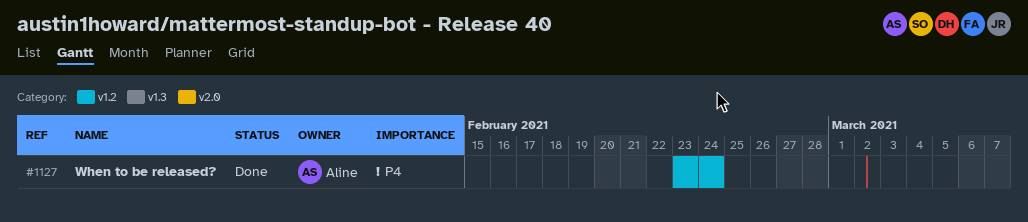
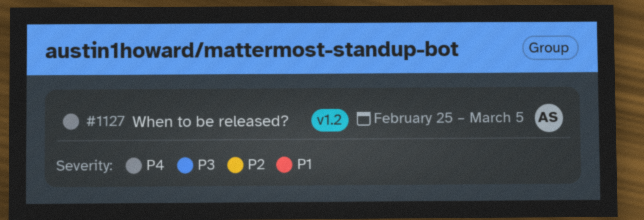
#1127, start: Feb 23 -> Feb 25
#1127, due: Feb 24 -> Mar 5

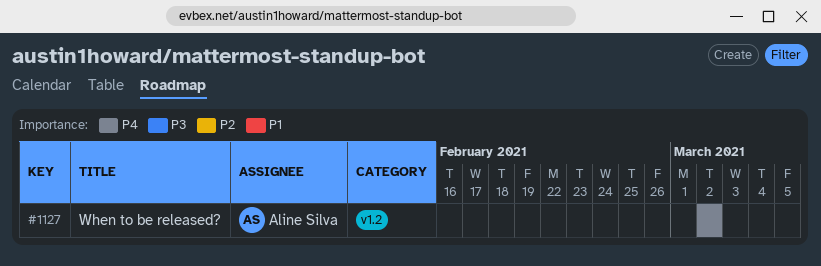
#1127, start: Feb 25 -> Mar 2
#1127, due: Mar 5 -> Mar 2

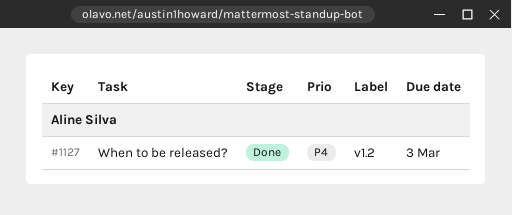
#1127, due: Mar 2 -> Mar 3

